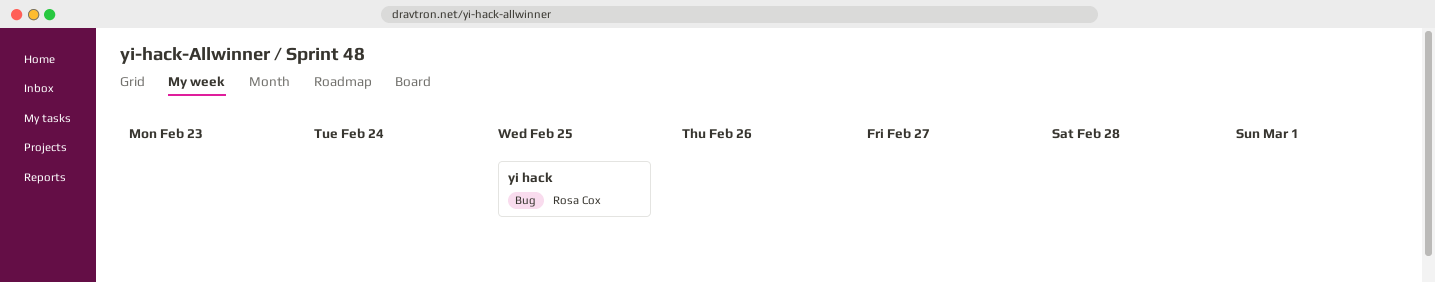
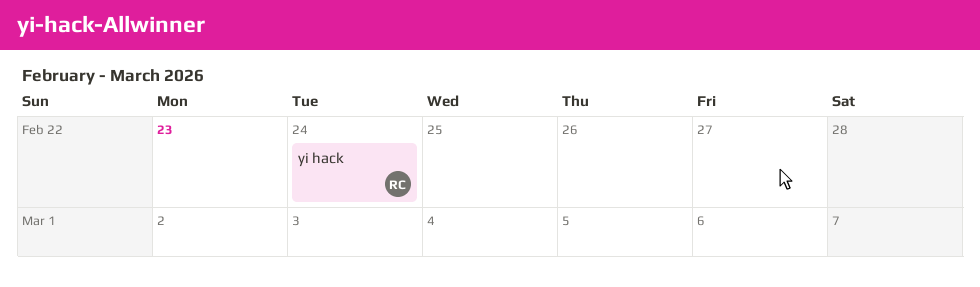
yi hack, due: Feb 25 -> Feb 24

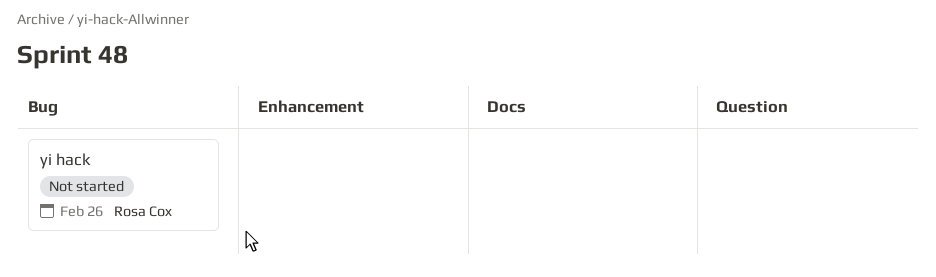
yi hack, due: Feb 24 -> Feb 26

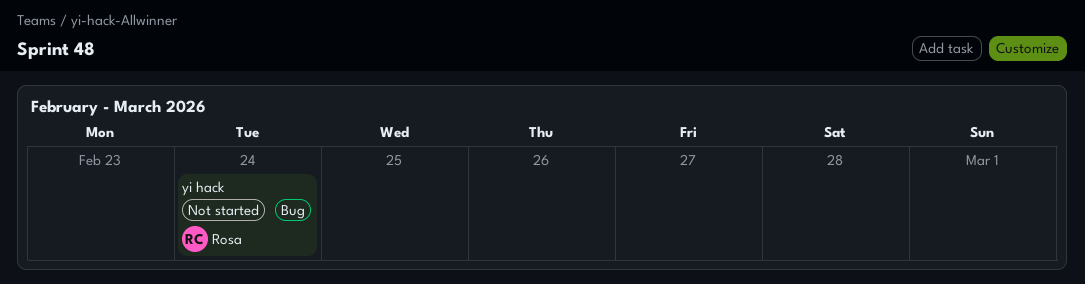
yi hack, due: Feb 26 -> Feb 24

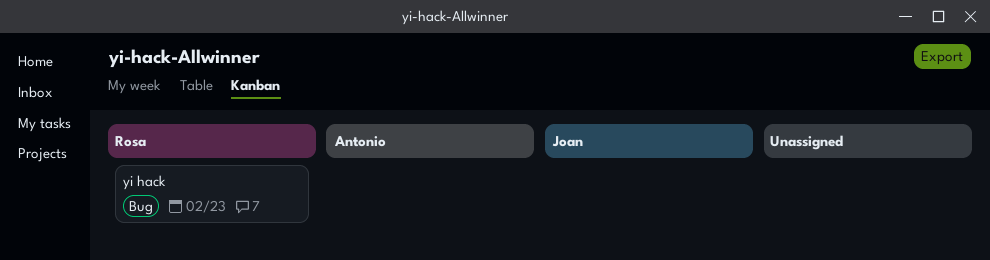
yi hack, due: Feb 24 -> Feb 23

